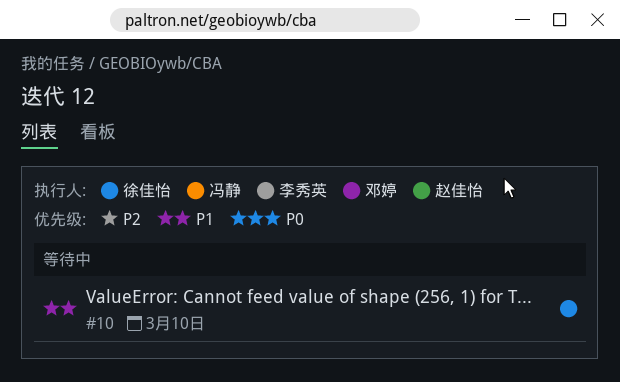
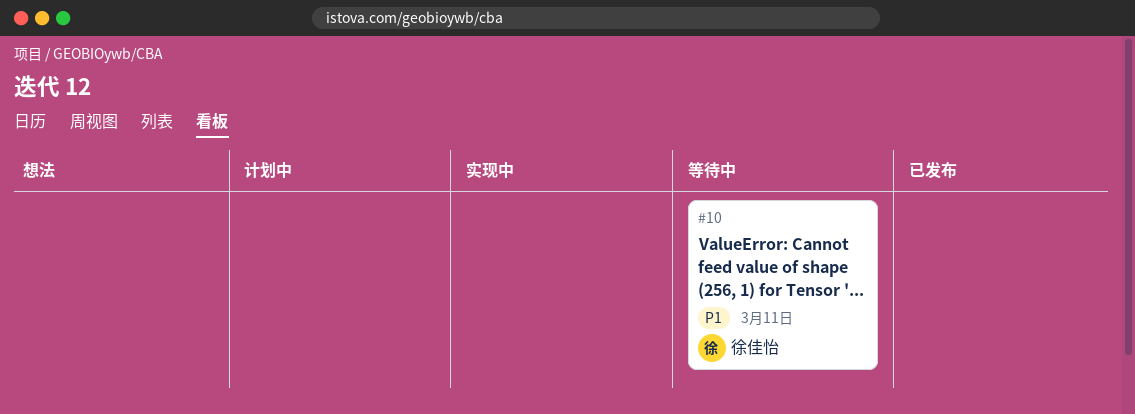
#10, due: Mar 10 -> Mar 11

